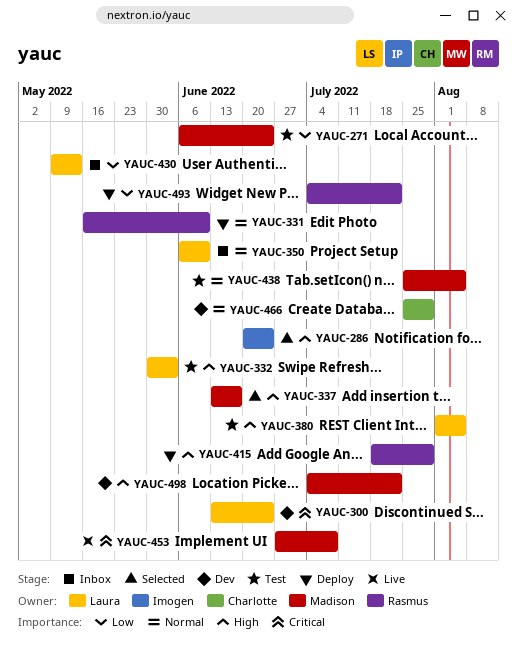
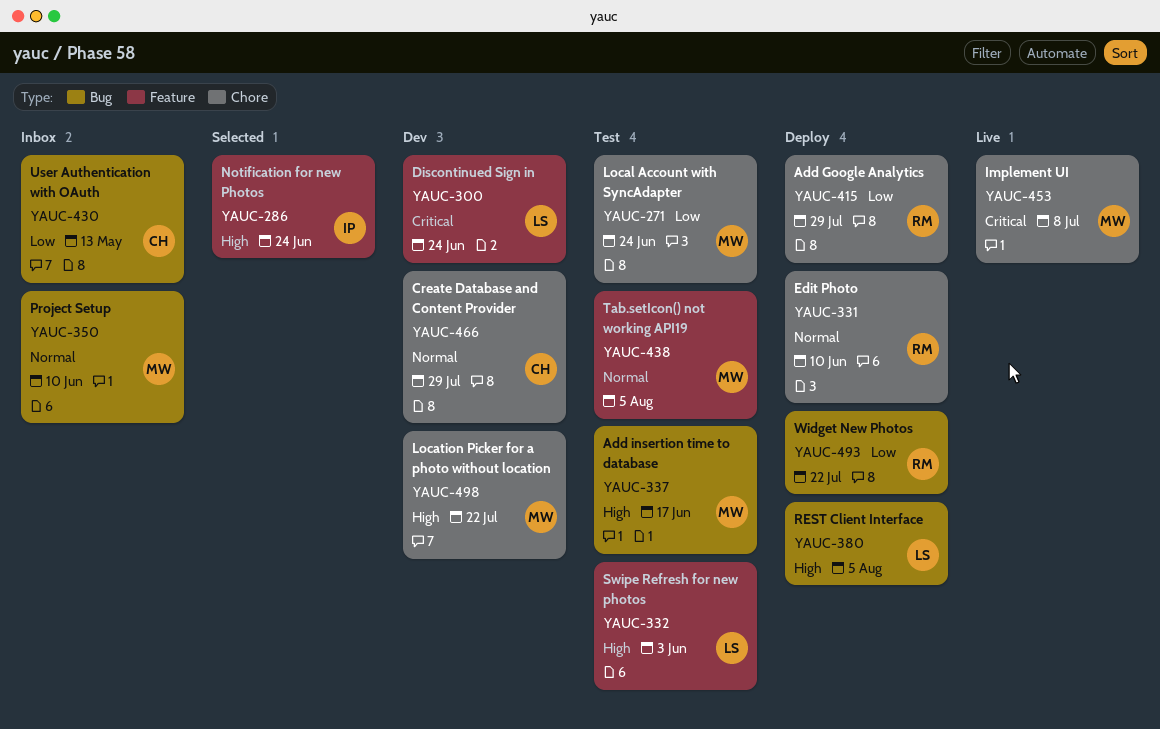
YAUC-337, status: Selected -> Test
YAUC-350, owner: Laura -> Madison
YAUC-380, status: Test -> Deploy
YAUC-415, priority: High -> Low
YAUC-430, owner: Laura -> Charlotte

